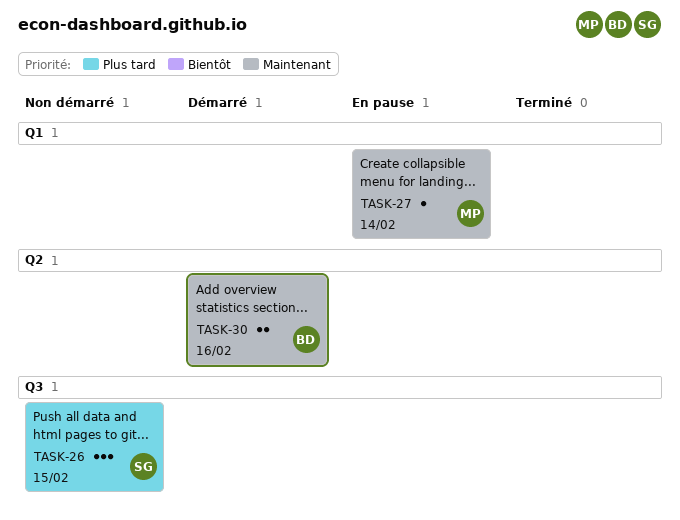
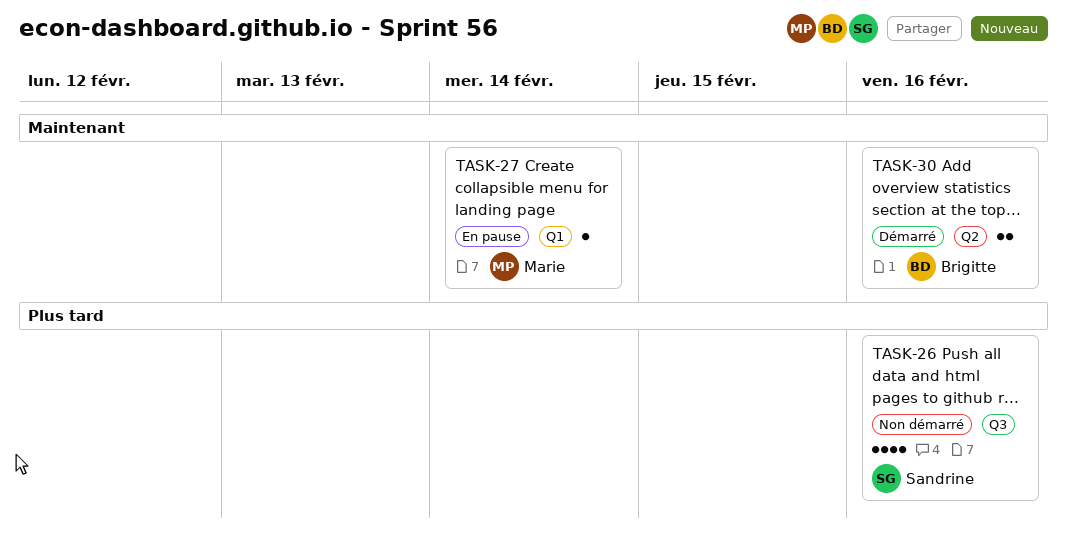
TASK-26, estimate: 3 -> 4
TASK-26, due: Feb 15 -> Feb 16

